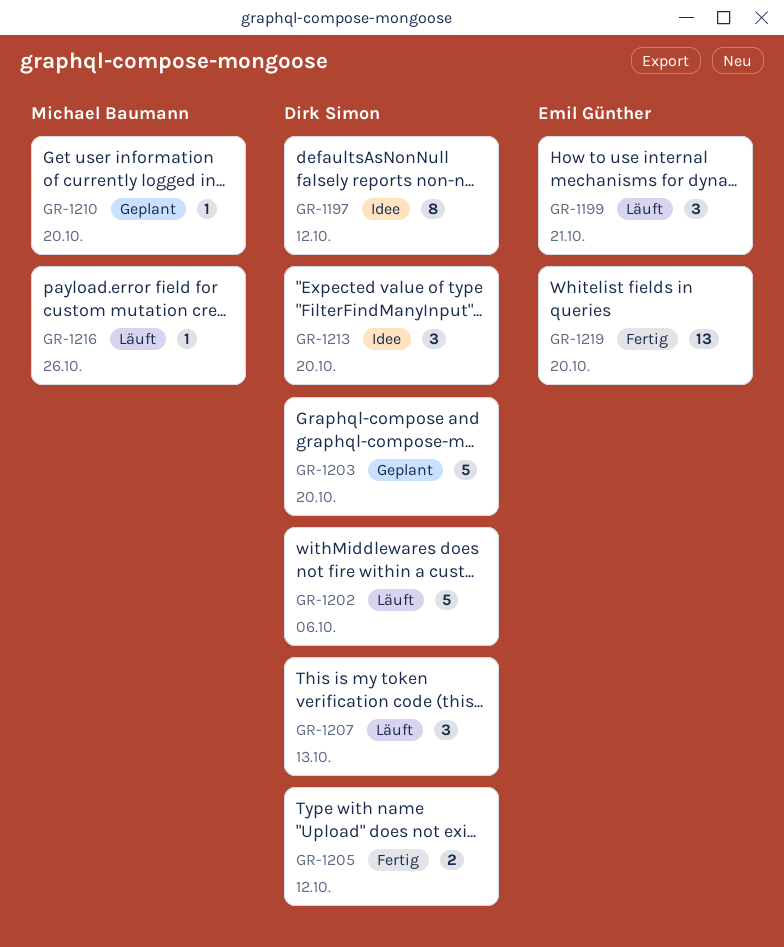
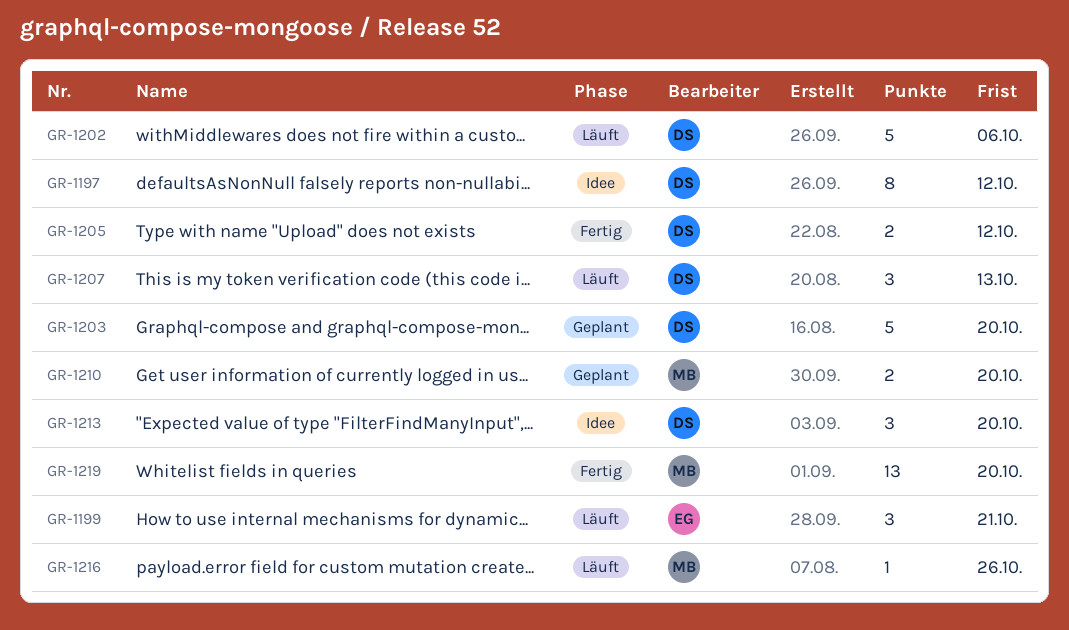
GR-1210, estimate: 1 -> 2
GR-1219, owner: Emil Günther -> Michael Baumann

